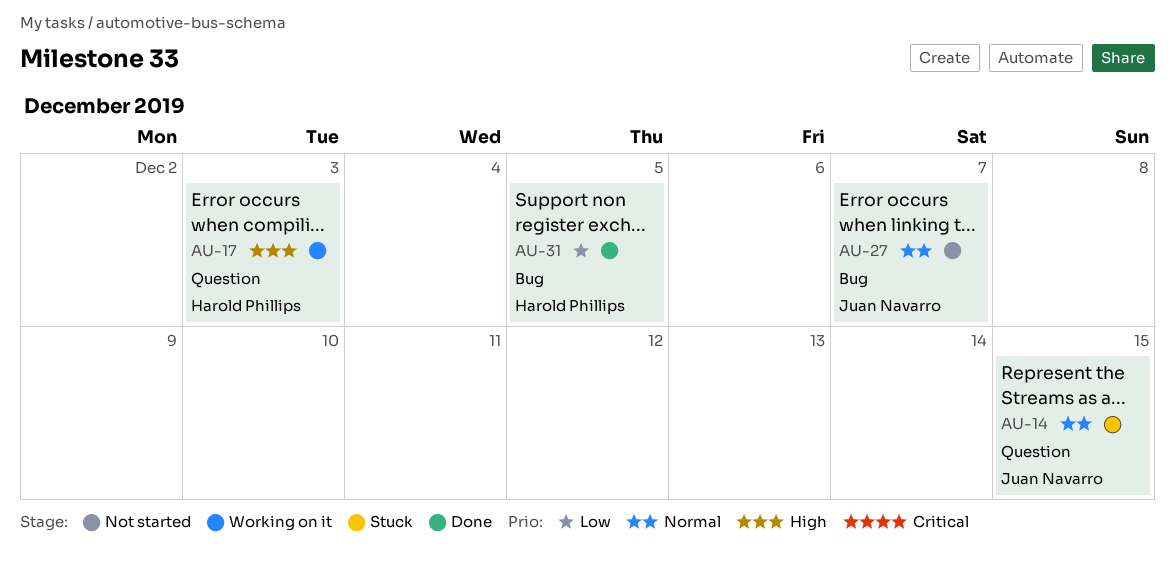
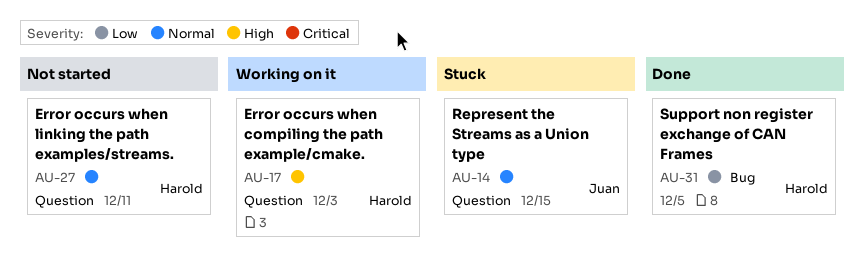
AU-27, owner: Juan Navarro -> Harold Phillips
AU-27, label: Bug -> Question
AU-27, due: Dec 7 -> Dec 11

